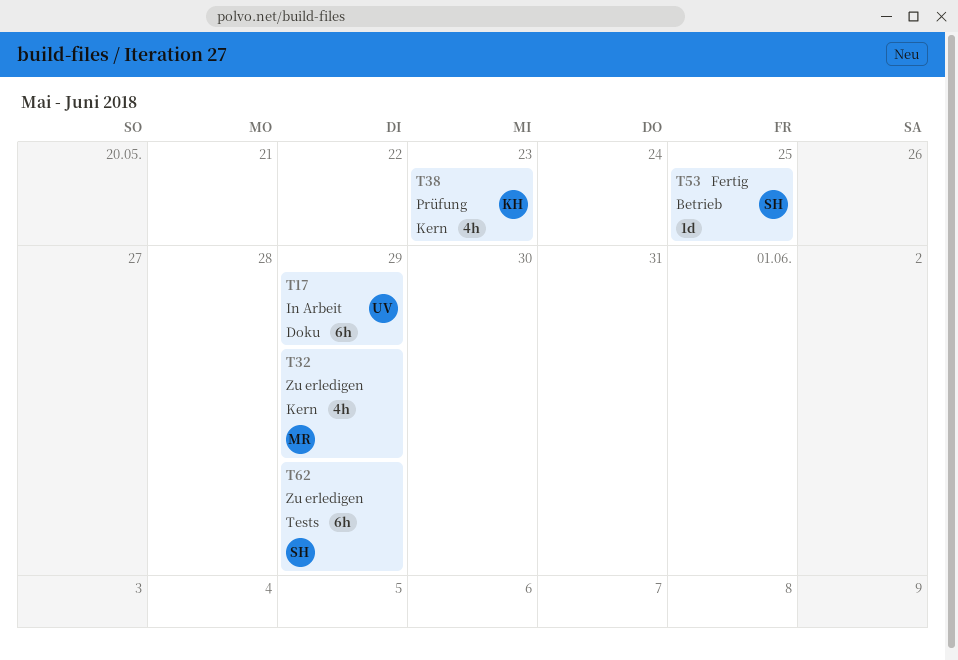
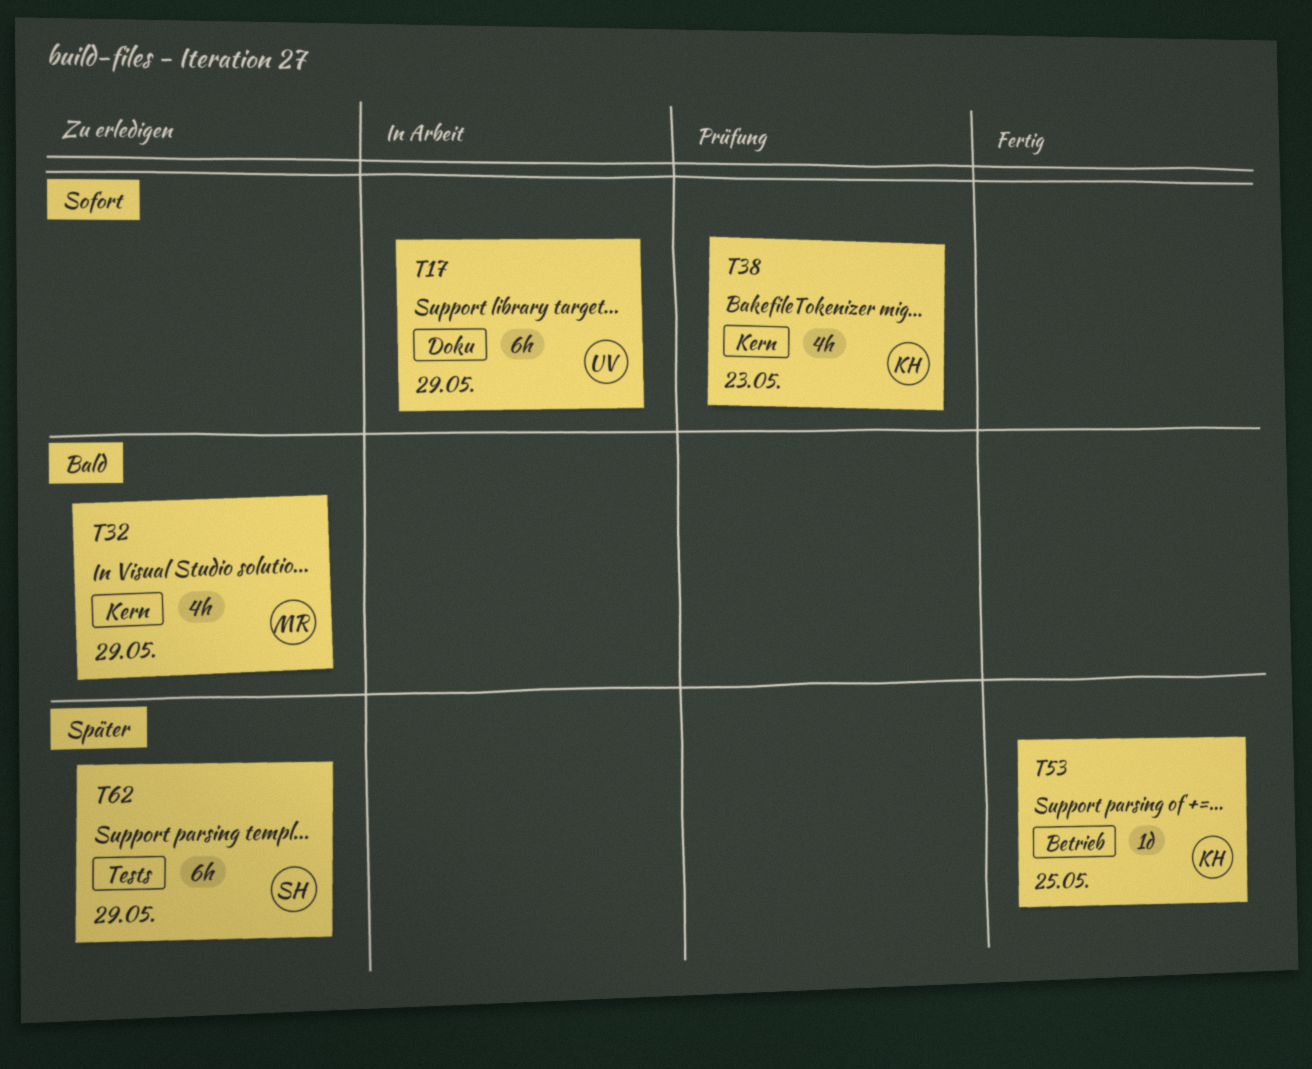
T53, owner: SH -> KH

